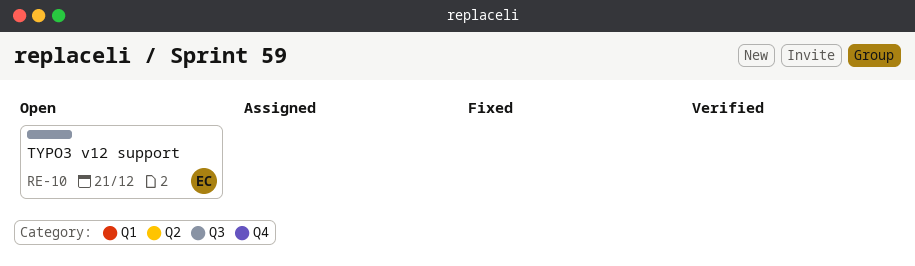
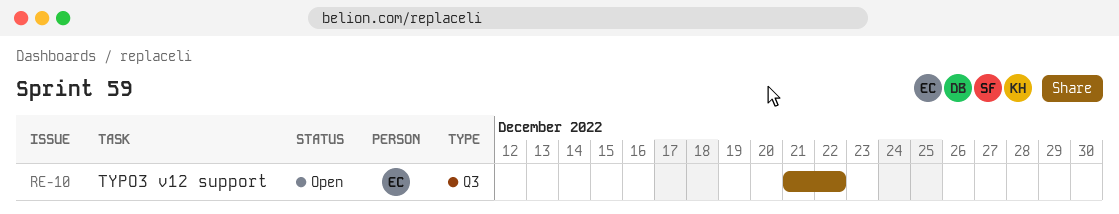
RE-10, due: Dec 21 -> Dec 22

